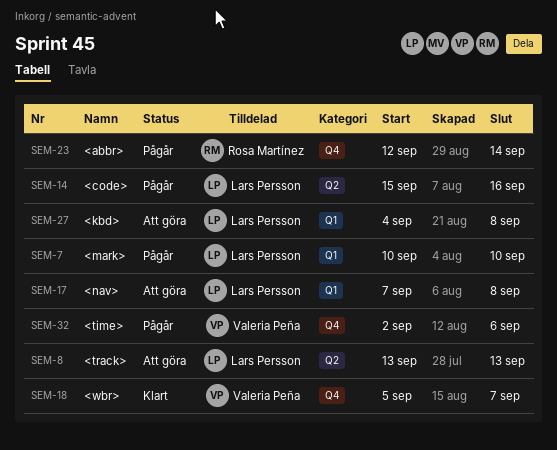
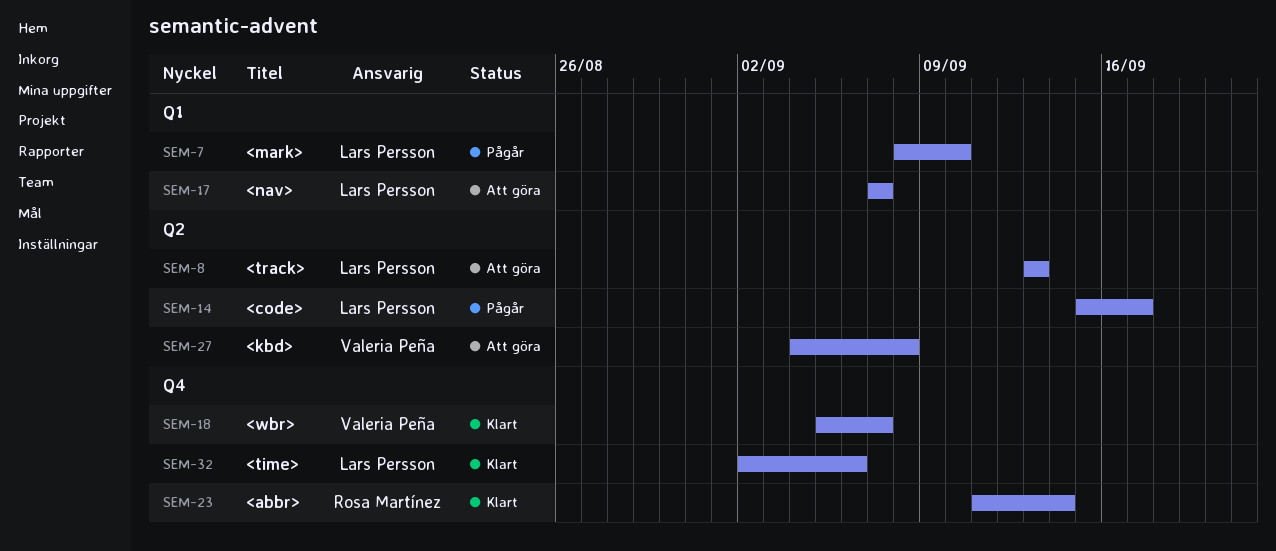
SEM-7, start: Sep 10 -> Sep 8
SEM-14, due: Sep 16 -> Sep 17
SEM-17, due: Sep 8 -> Sep 7
SEM-23, status: Pågår -> Klart
SEM-23, start: Sep 12 -> Sep 11
SEM-27, owner: Lars Persson -> Valeria Peña
SEM-27, label: Q1 -> Q2
SEM-32, status: Pågår -> Klart
SEM-32, owner: Valeria Peña -> Lars Persson

